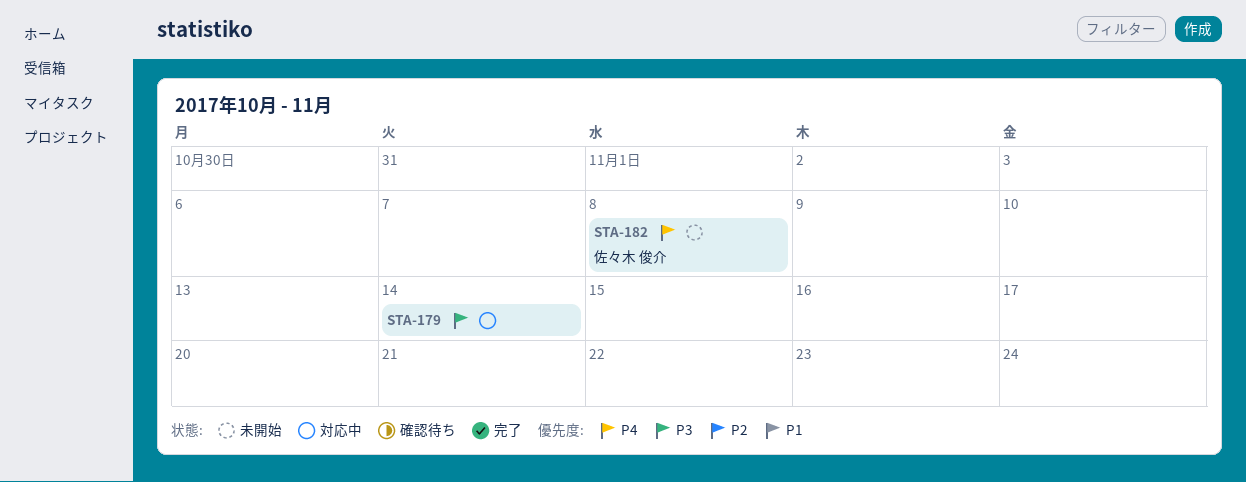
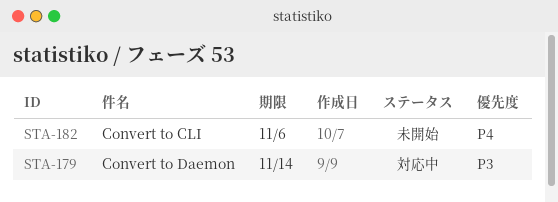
STA-182, due: Nov 8 -> Nov 6

